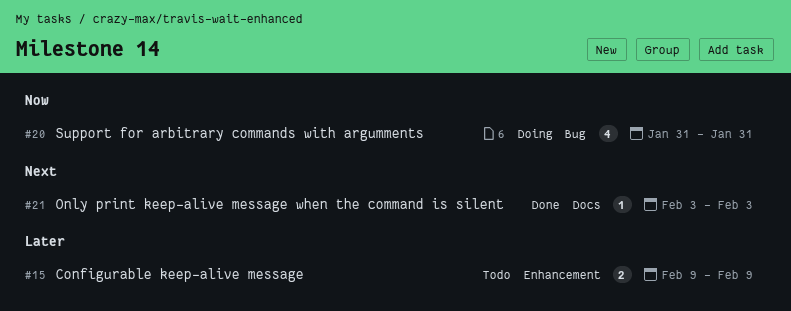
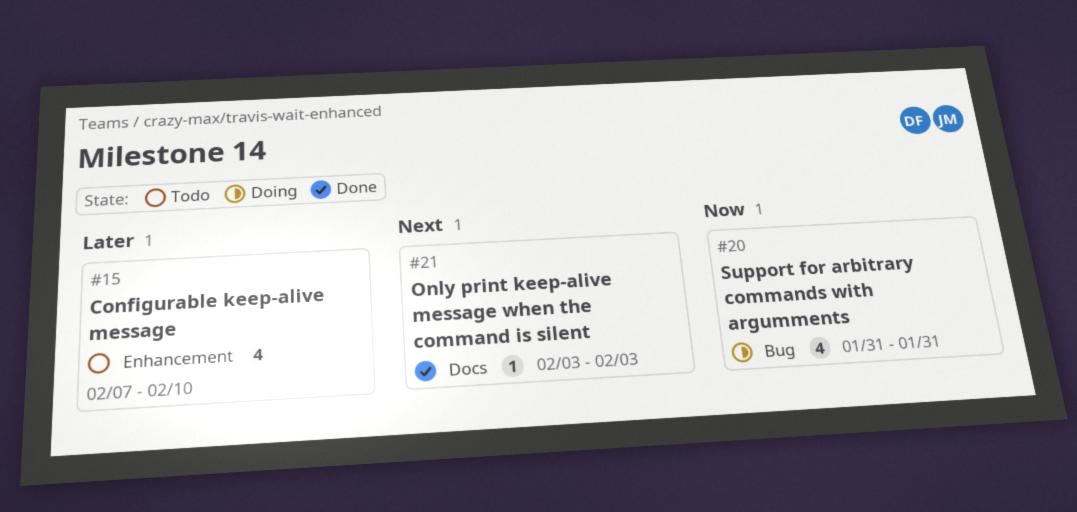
#15, estimate: 2 -> 4
#15, start: Feb 9 -> Feb 7
#15, due: Feb 9 -> Feb 10

